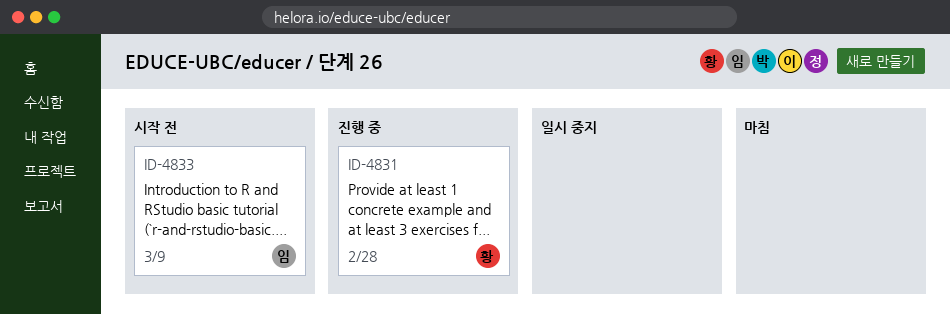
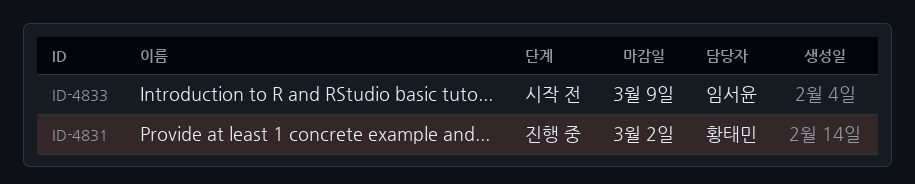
ID-4831, due: Feb 28 -> Mar 2

